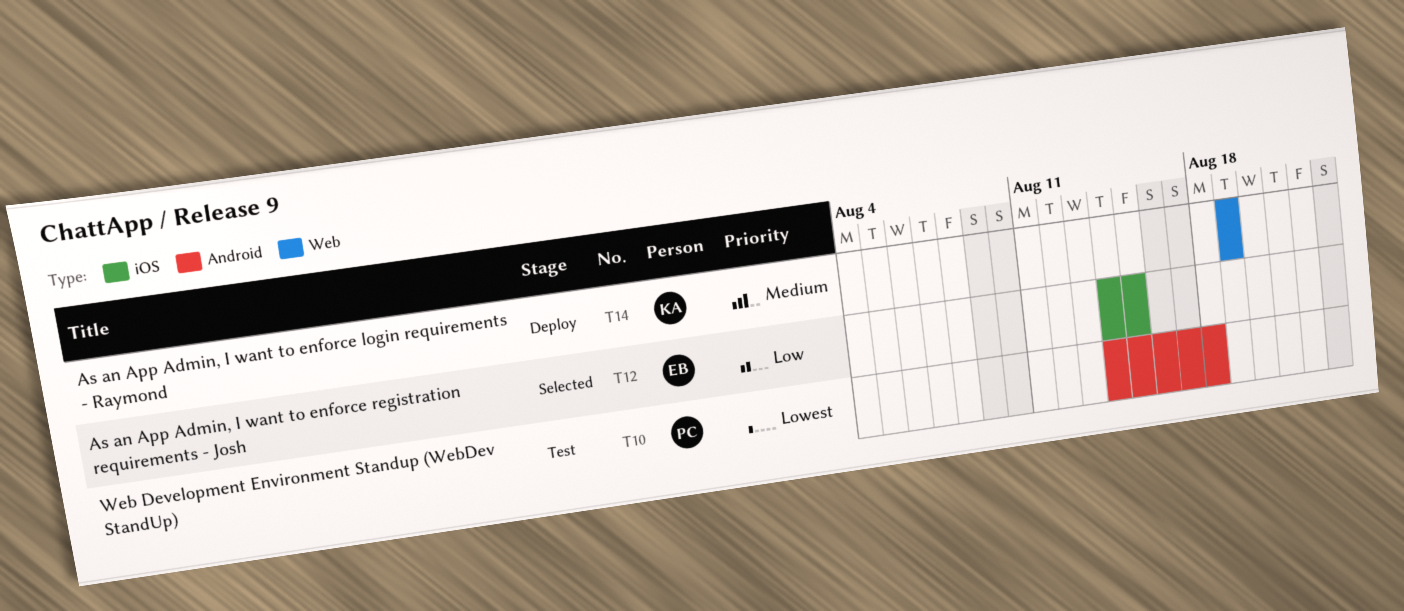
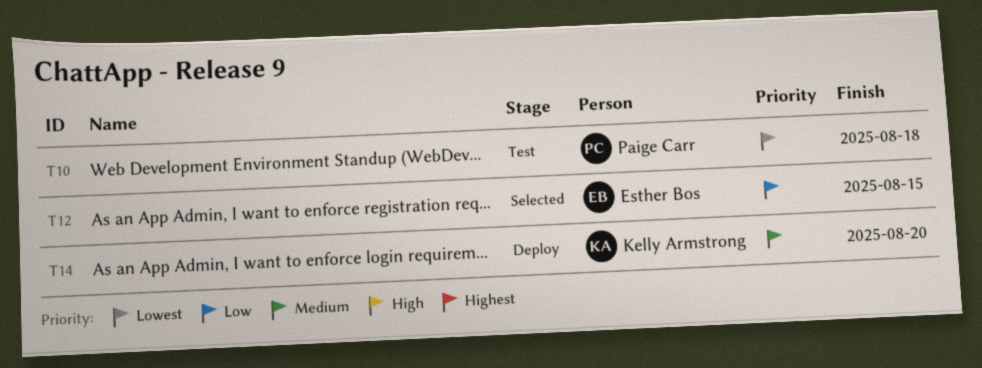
T14, due: Aug 19 -> Aug 20

